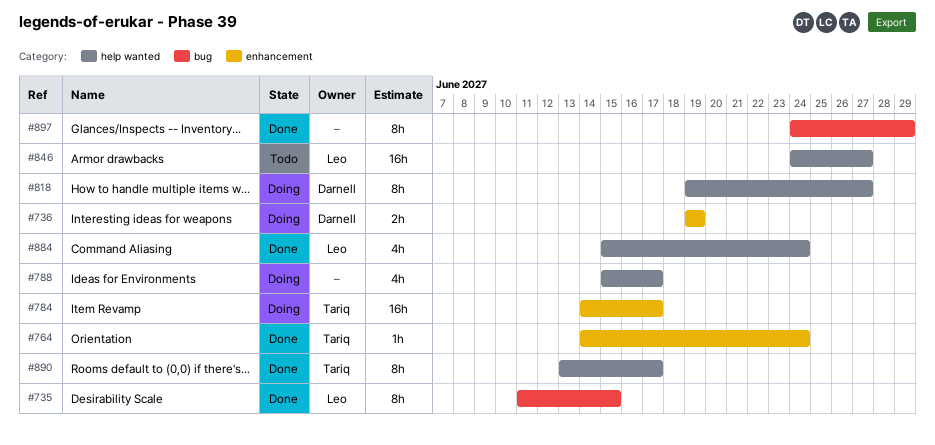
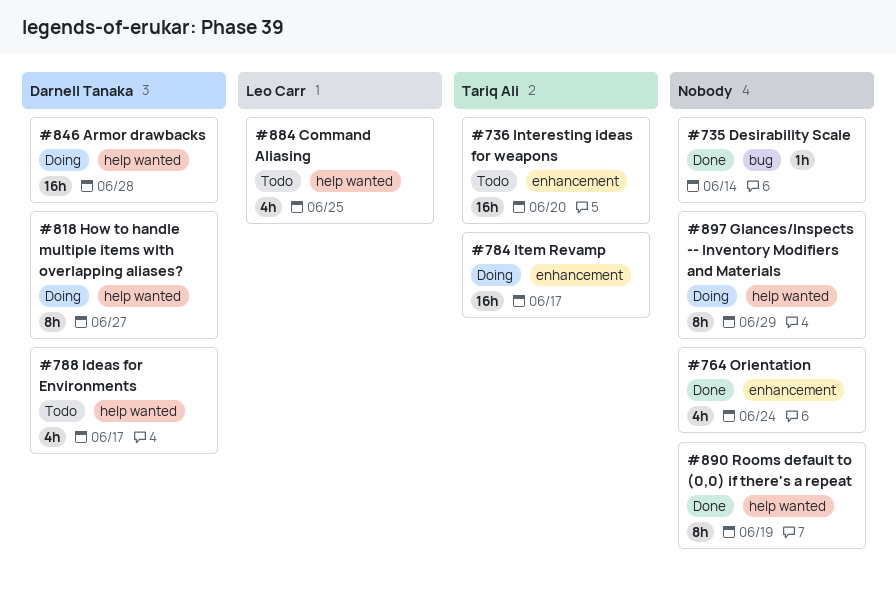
#735, owner: Leo Carr -> none
#735, estimate: 8h -> 1h
#735, due: Jun 15 -> Jun 14
#736, status: Doing -> Todo
#736, owner: Darnell Tanaka -> Tariq Ali
#736, estimate: 2h -> 16h
#736, due: Jun 19 -> Jun 20
#764, owner: Tariq Ali -> none
#764, estimate: 1h -> 4h
#788, status: Doing -> Todo
#788, owner: none -> Darnell Tanaka
#846, status: Todo -> Doing
#846, owner: Leo Carr -> Darnell Tanaka
#846, due: Jun 27 -> Jun 28
#884, status: Done -> Todo
#884, due: Jun 24 -> Jun 25
#890, owner: Tariq Ali -> none
#890, due: Jun 17 -> Jun 19
#897, status: Done -> Doing
#897, label: bug -> help wanted

